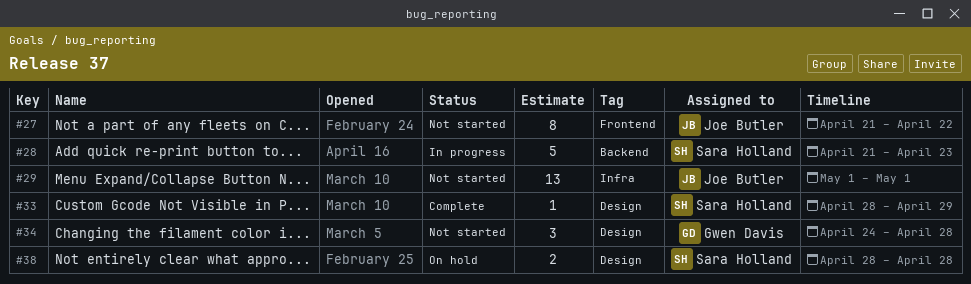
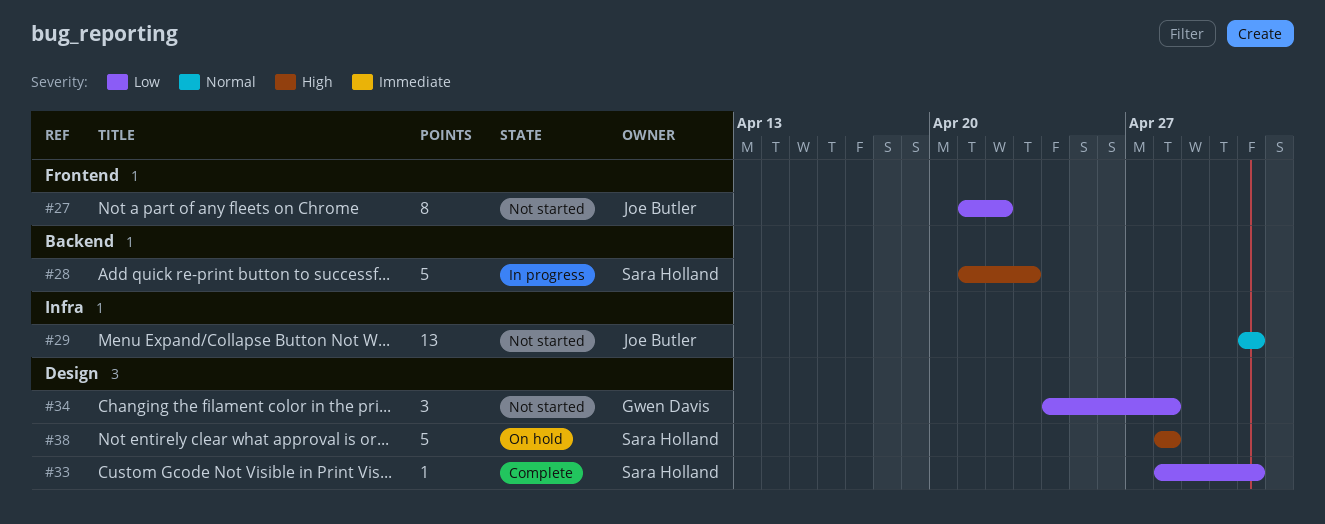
#33, due: Apr 29 -> May 1
#38, estimate: 2 -> 5

